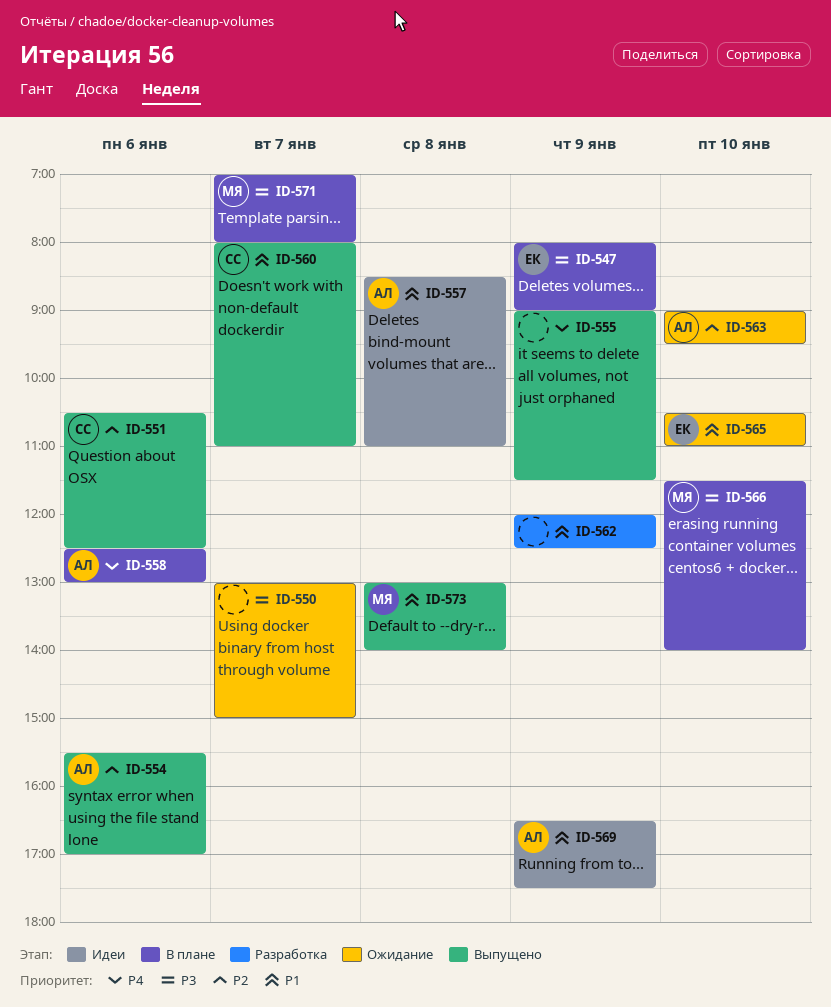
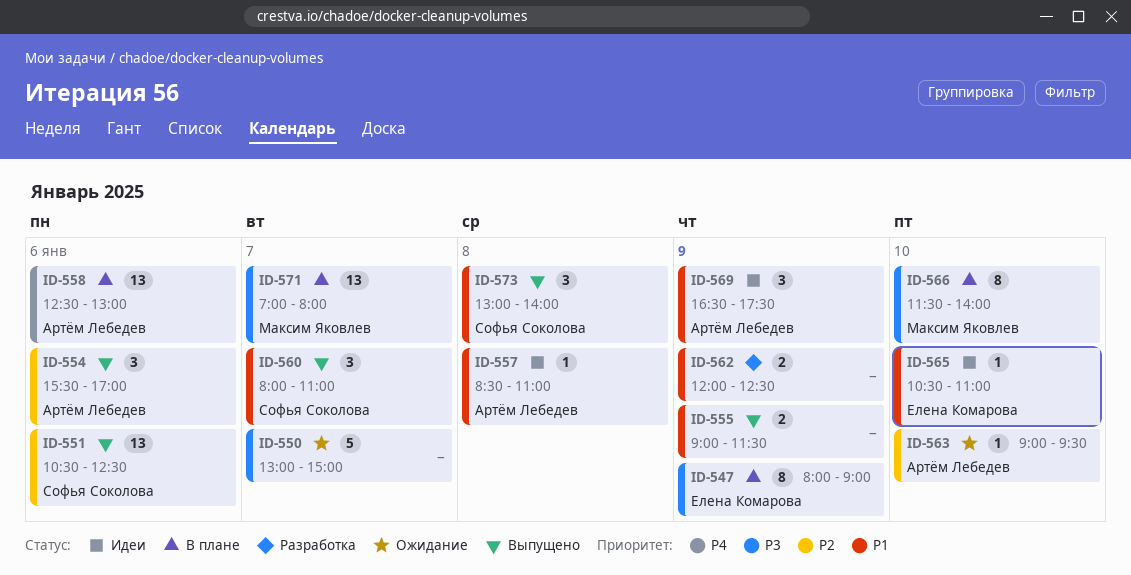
ID-555, priority: P4 -> P1
ID-565, status: Ожидание -> Идеи
ID-573, owner: Максим Яковлев -> Софья Соколова

